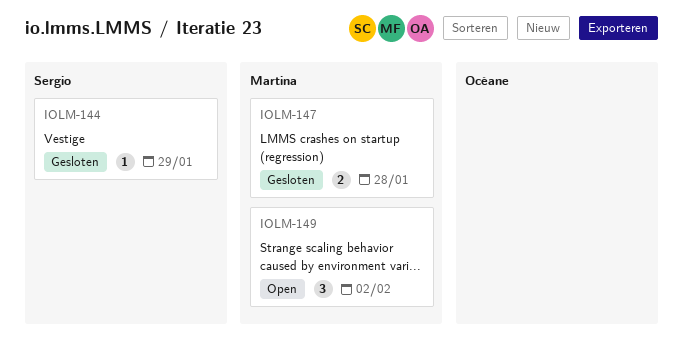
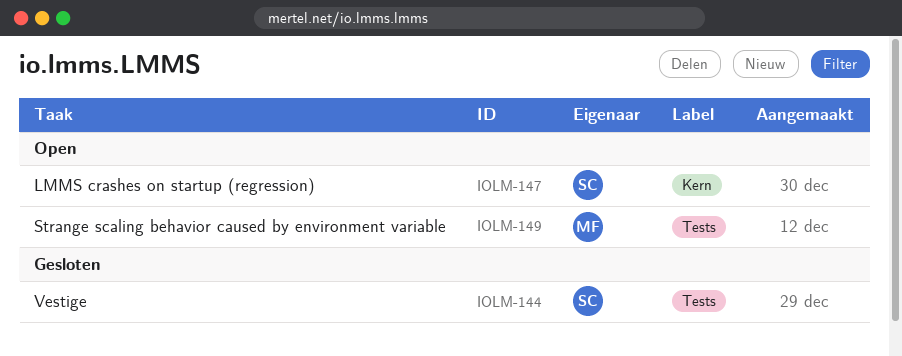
IOLM-147, status: Gesloten -> Open
IOLM-147, owner: Martina -> Sergio

